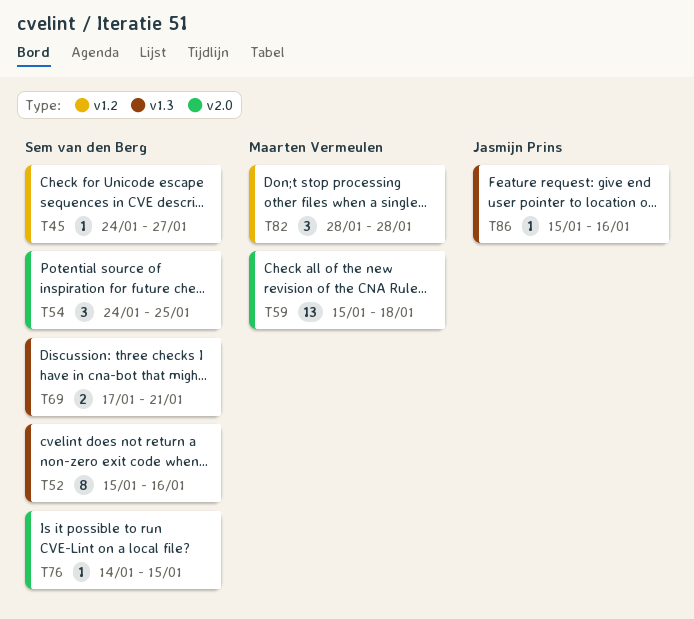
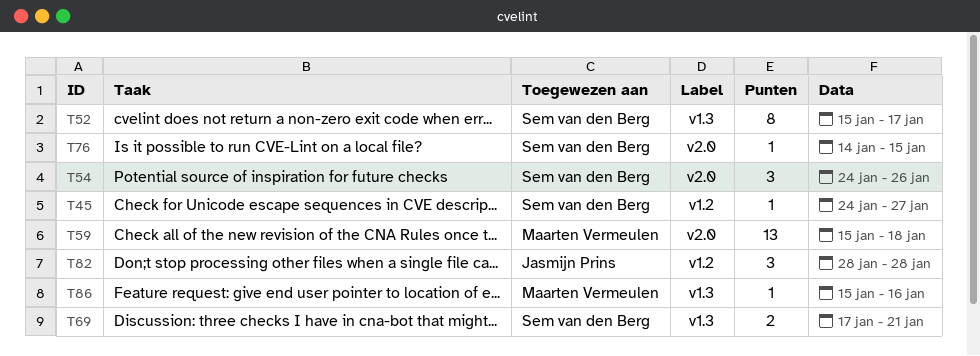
T52, due: Jan 16 -> Jan 17
T54, due: Jan 25 -> Jan 26
T82, owner: Maarten Vermeulen -> Jasmijn Prins
T86, owner: Jasmijn Prins -> Maarten Vermeulen

